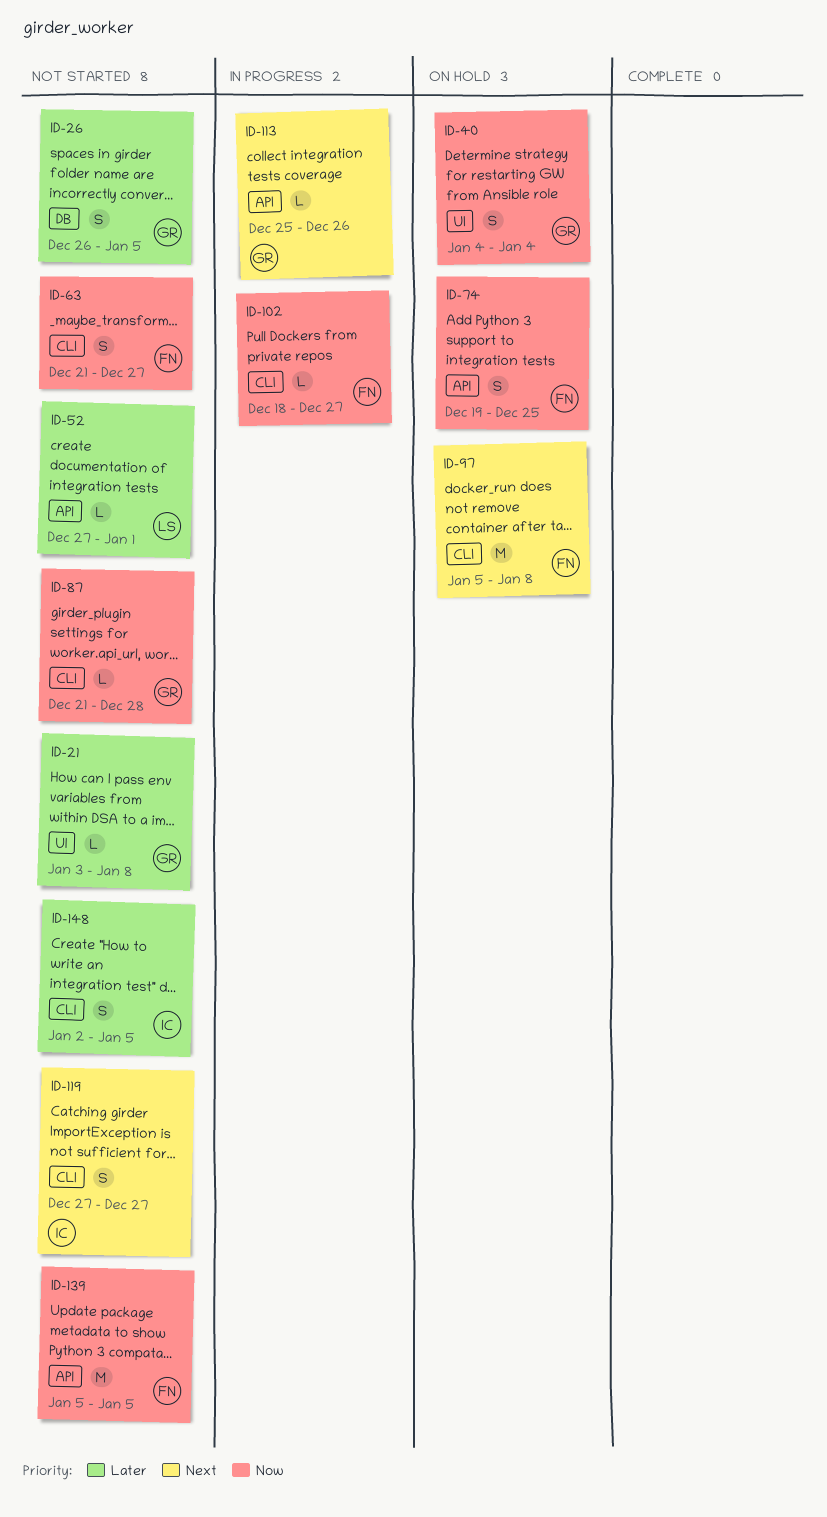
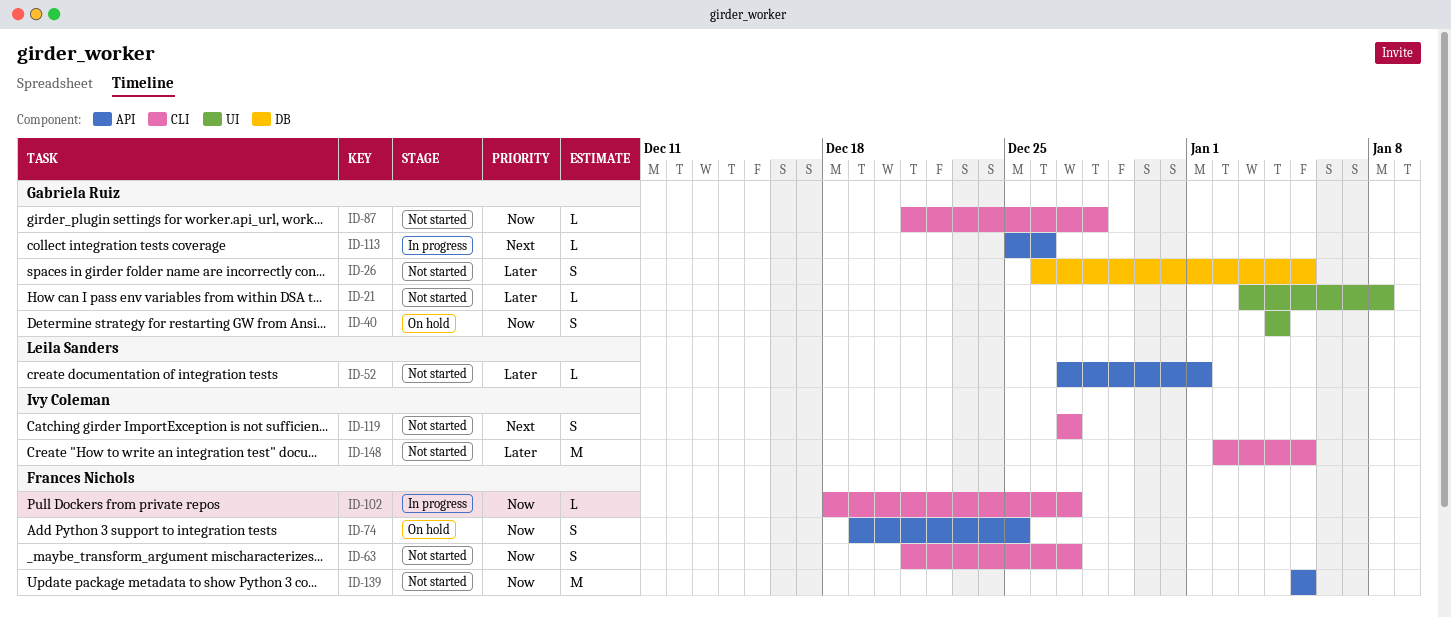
ID-97: present -> none
ID-148, estimate: S -> M

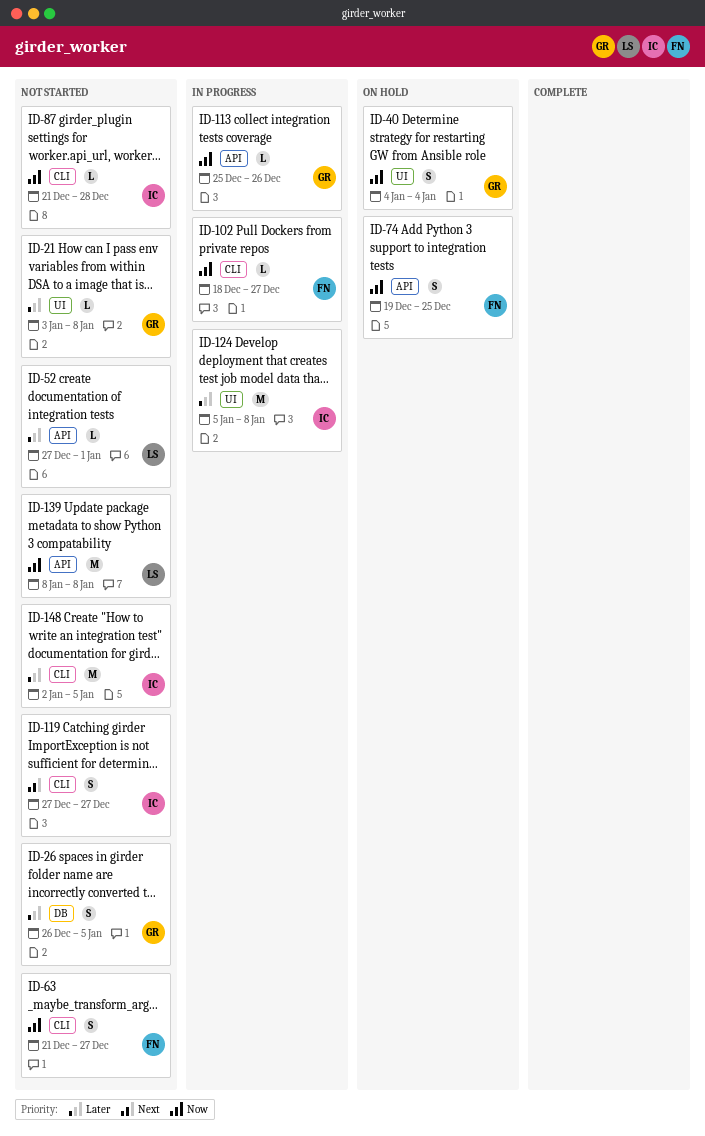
ID-87, owner: Gabriela Ruiz -> Ivy Coleman
ID-113, priority: Next -> Now
ID-124: none -> present
ID-139, owner: Frances Nichols -> Leila Sanders
ID-139, start: Jan 5 -> Jan 8
ID-139, due: Jan 5 -> Jan 8

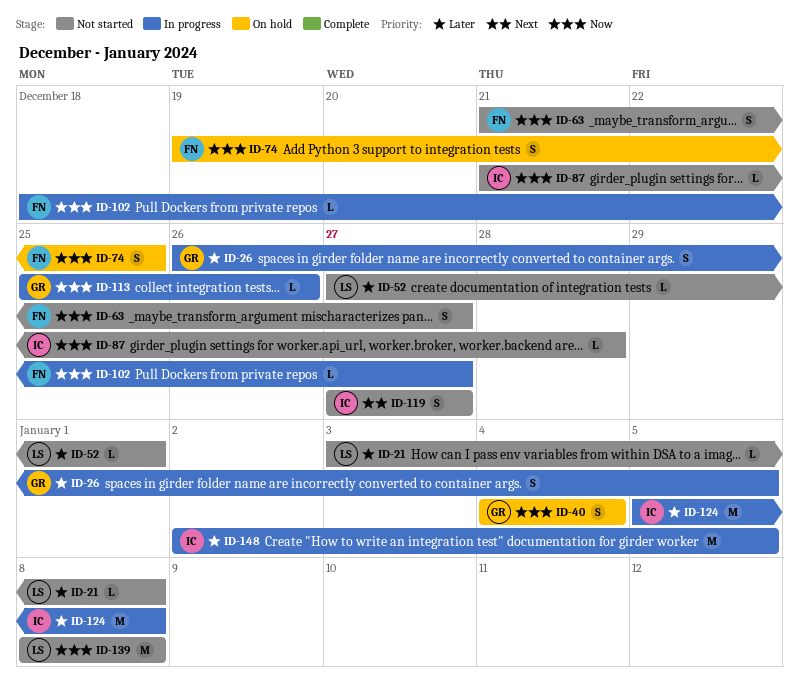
ID-21, owner: GR -> LS
ID-26, status: Not started -> In progress
ID-148, status: Not started -> In progress

